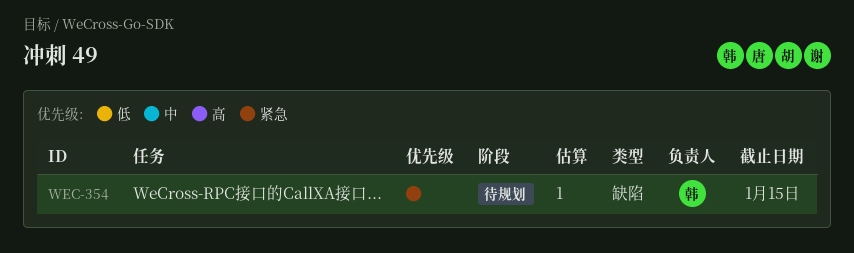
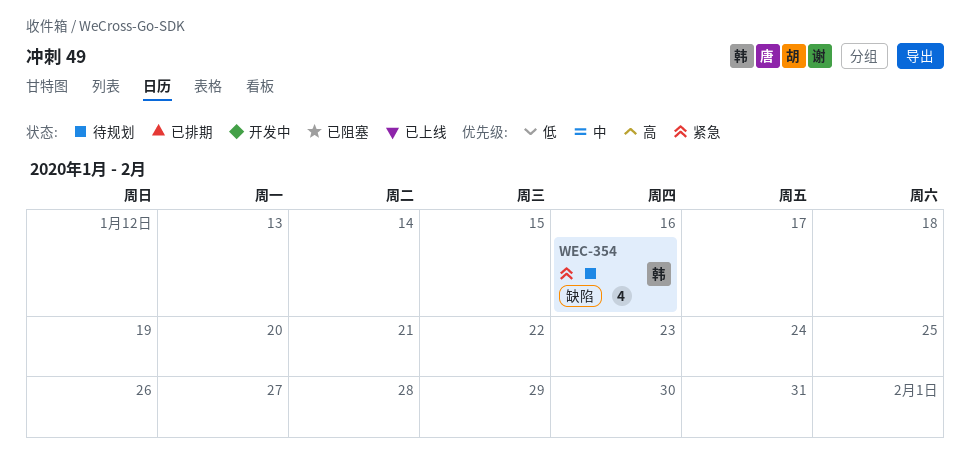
WEC-354, estimate: 1 -> 4
WEC-354, due: Jan 15 -> Jan 16

